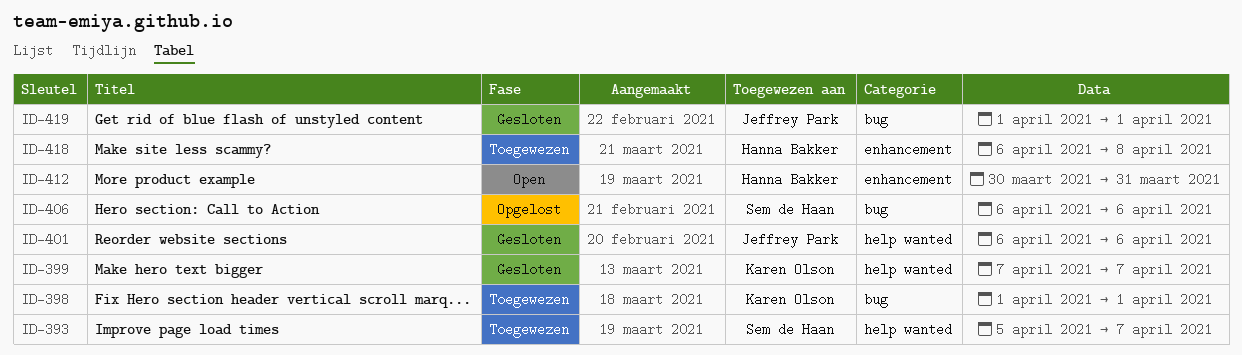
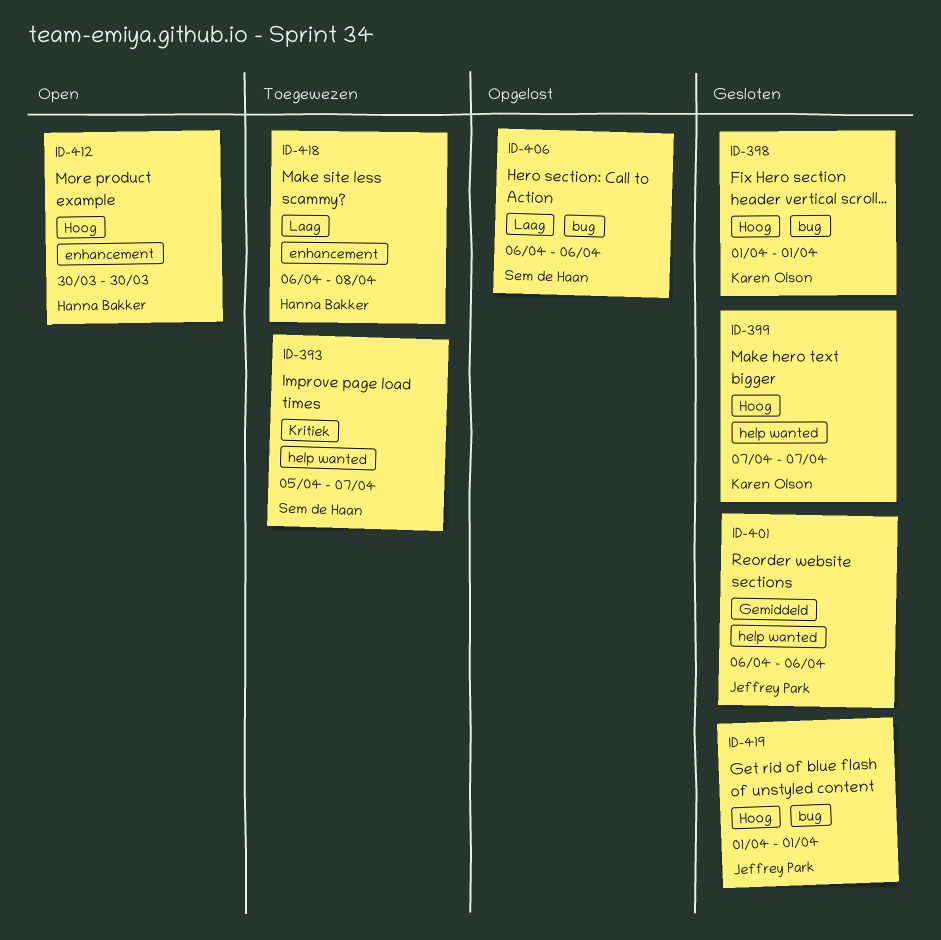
ID-398, status: Toegewezen -> Gesloten
ID-412, due: Mar 31 -> Mar 30

